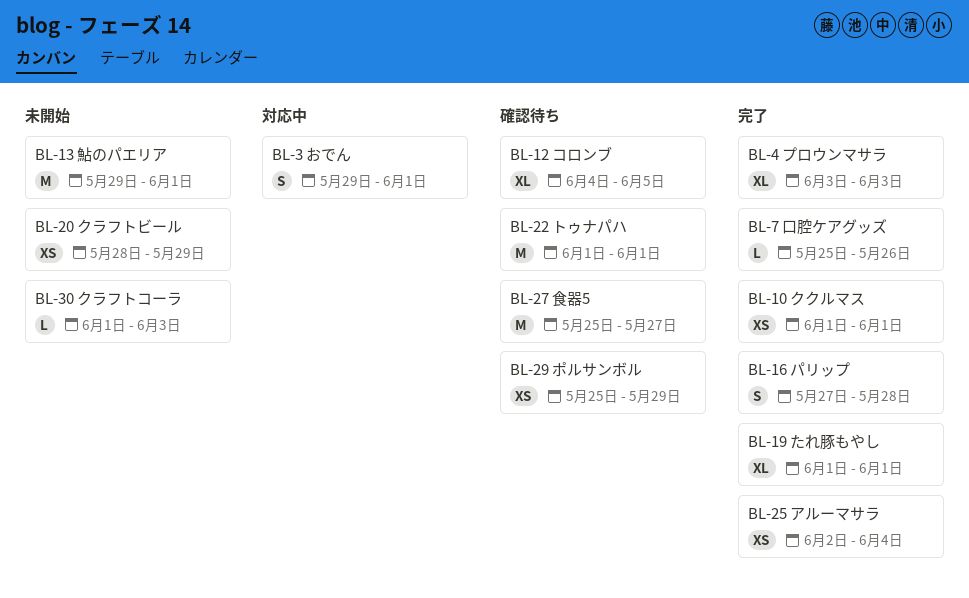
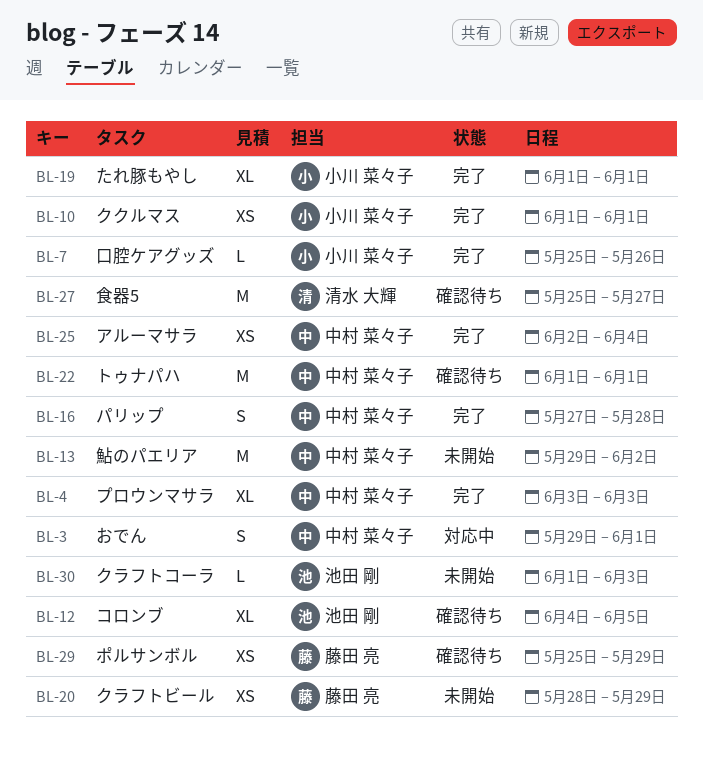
BL-13, due: Jun 1 -> Jun 2

